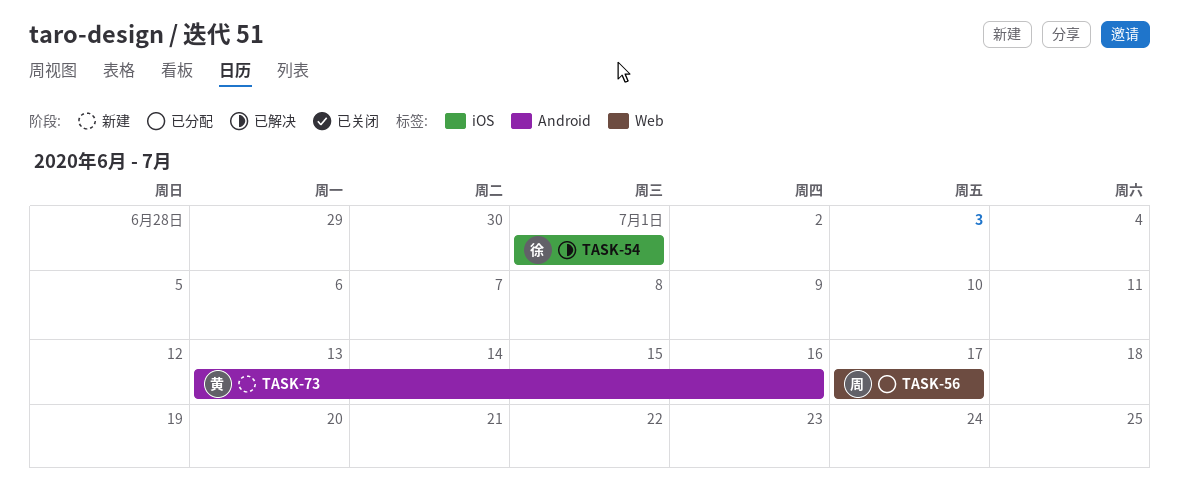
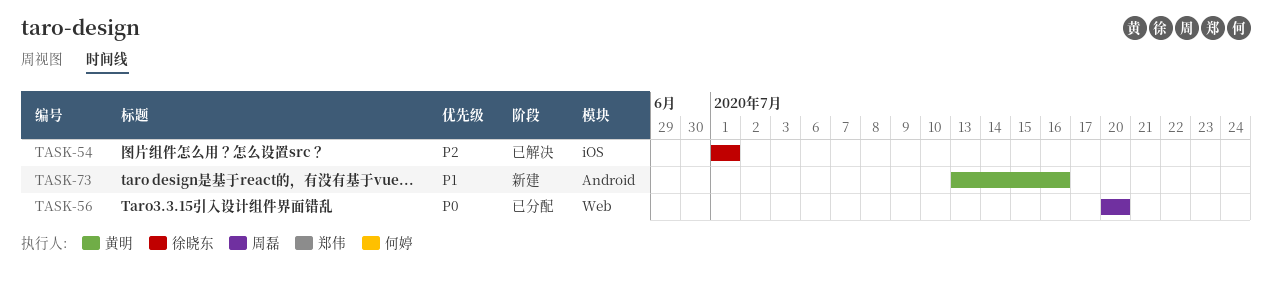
TASK-56, start: Jul 17 -> Jul 20
TASK-56, due: Jul 17 -> Jul 20

